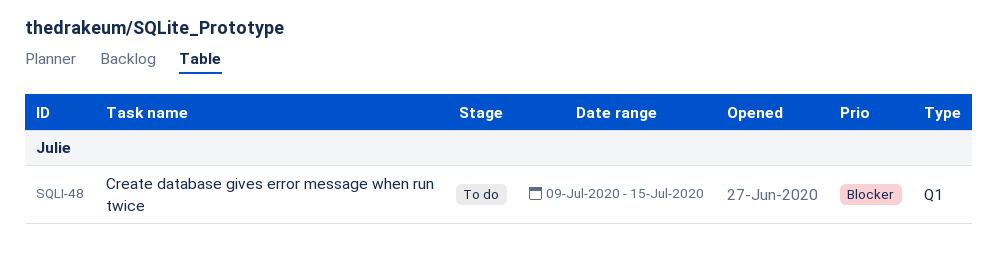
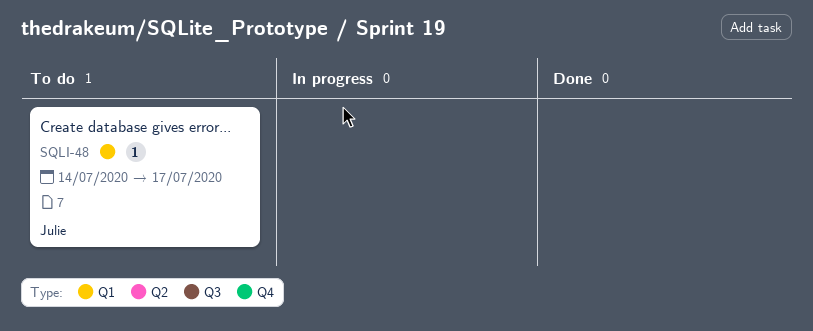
SQLI-48, start: Jul 9 -> Jul 14
SQLI-48, due: Jul 15 -> Jul 17

